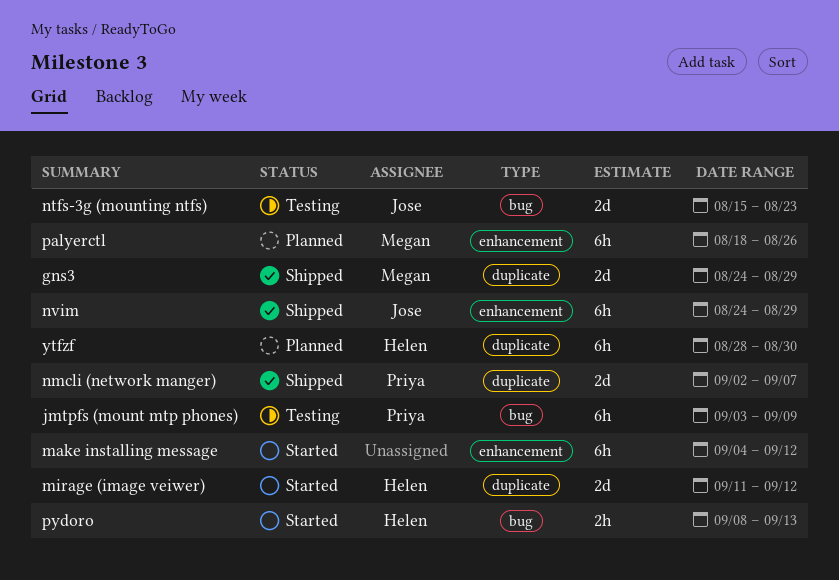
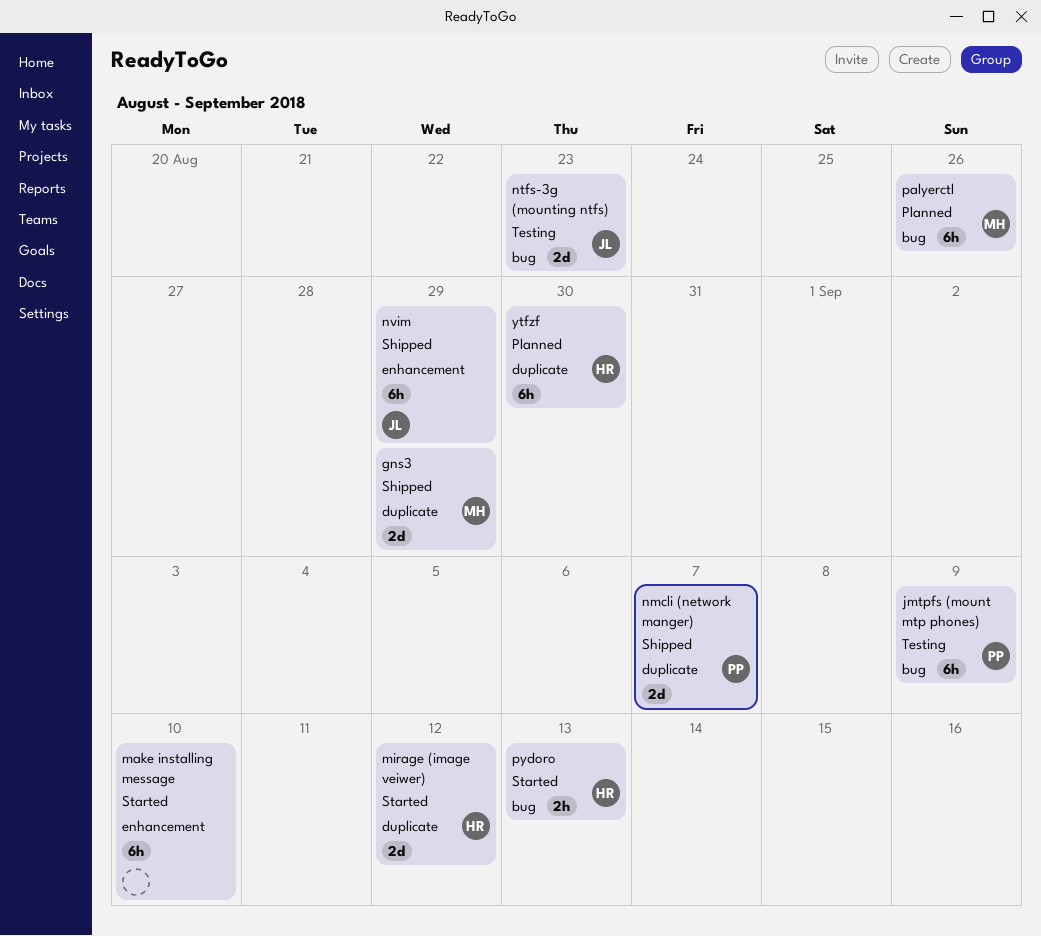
make installing message, due: Sep 12 -> Sep 10
palyerctl, label: enhancement -> bug

